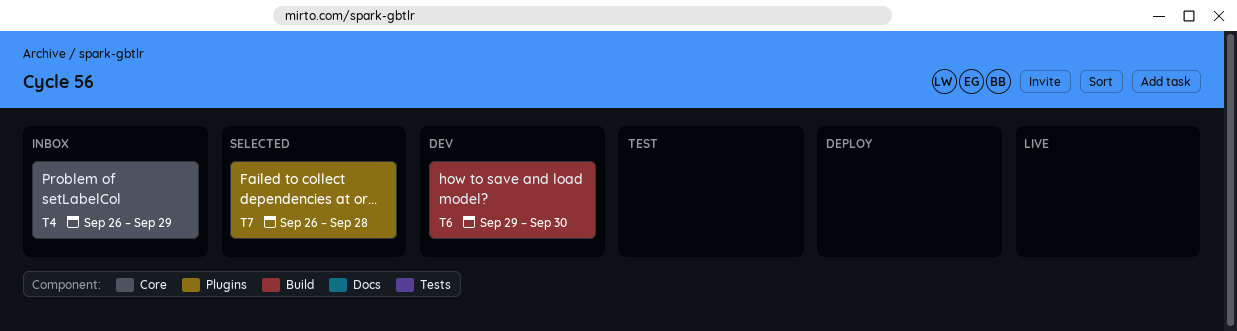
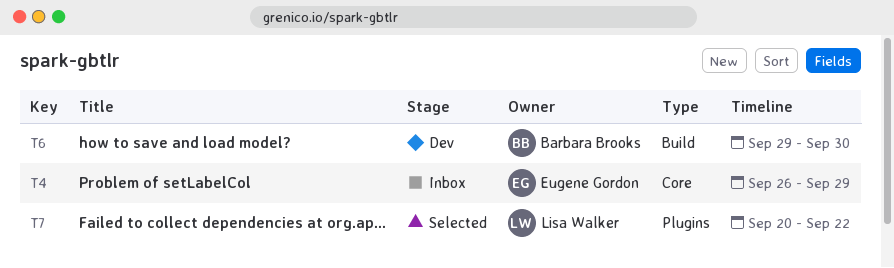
T7, start: Sep 26 -> Sep 20
T7, due: Sep 28 -> Sep 22

